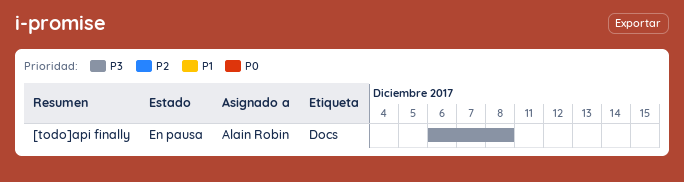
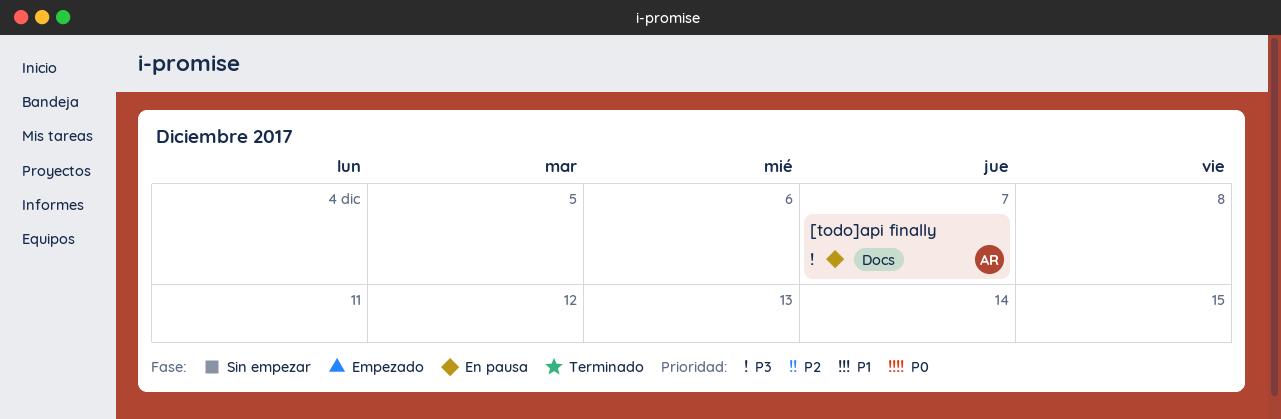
[todo]api finally, due: Dec 8 -> Dec 7

